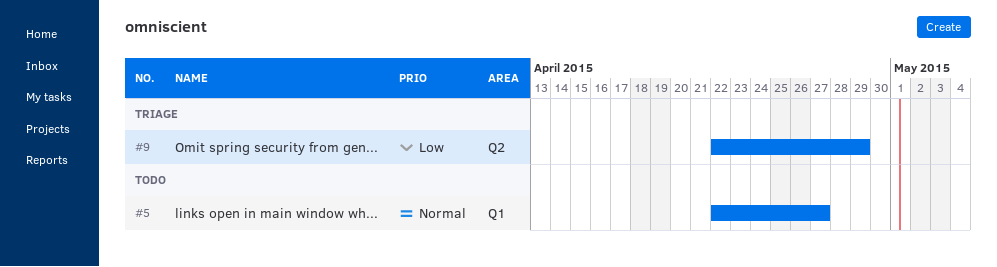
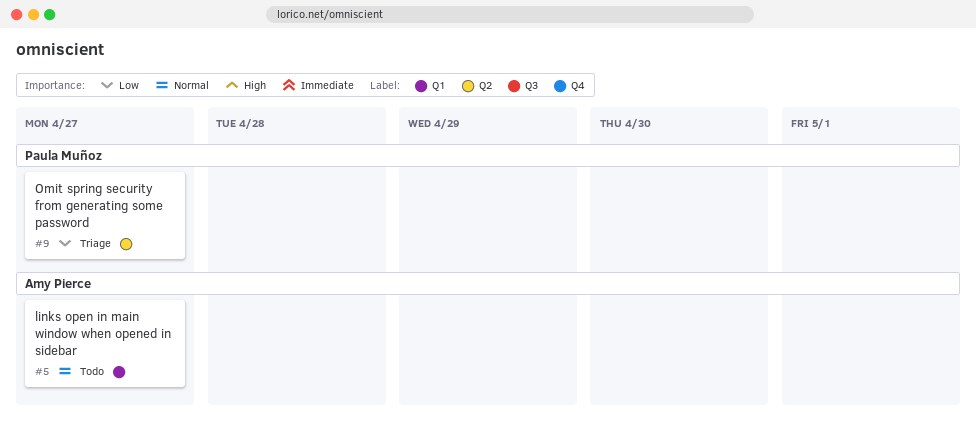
#9, due: Apr 29 -> Apr 27

